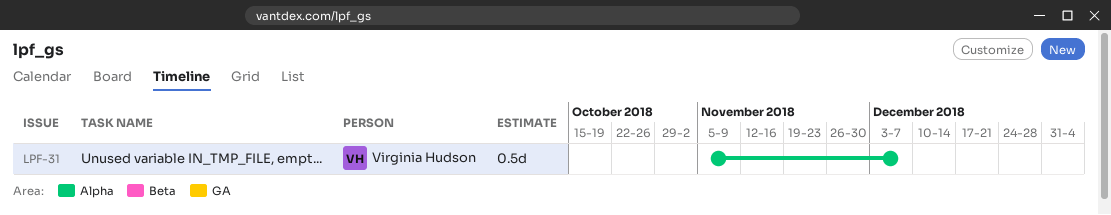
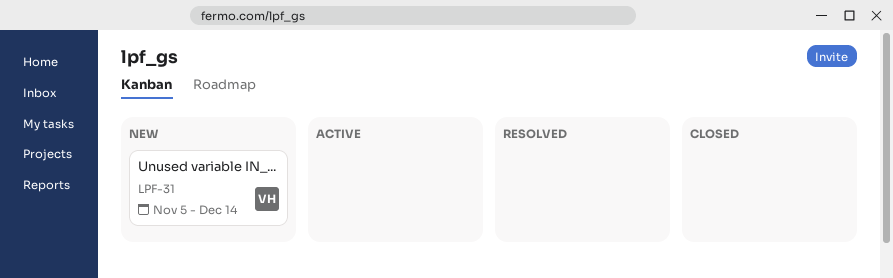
LPF-31, due: Dec 7 -> Dec 14

